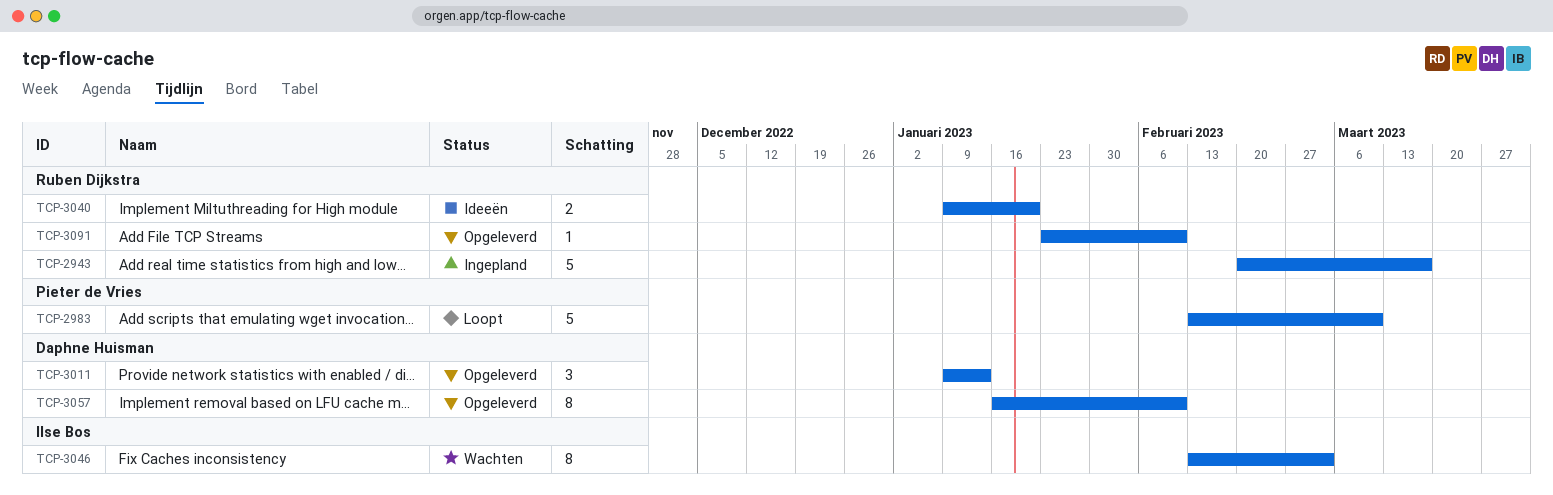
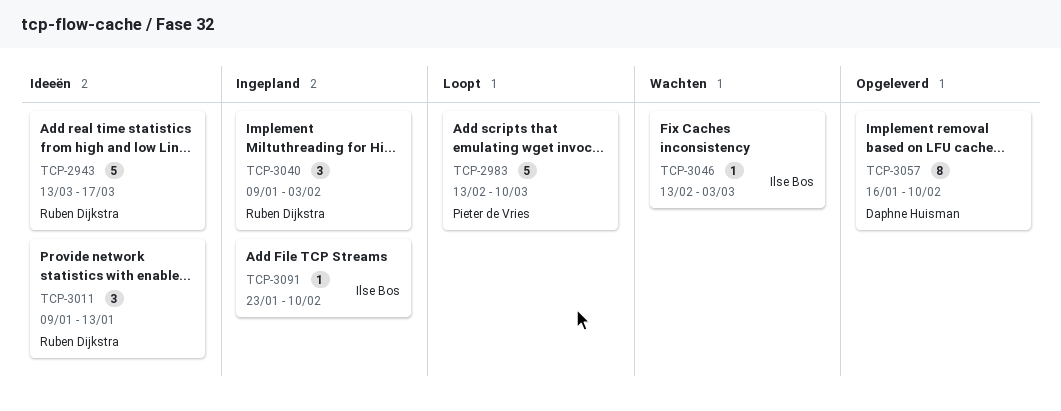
TCP-2943, status: Ingepland -> Ideeën
TCP-2943, start: Feb 20 -> Mar 13
TCP-3011, status: Opgeleverd -> Ideeën
TCP-3011, owner: Daphne Huisman -> Ruben Dijkstra
TCP-3040, status: Ideeën -> Ingepland
TCP-3040, estimate: 2 -> 3
TCP-3040, due: Jan 20 -> Feb 3
TCP-3046, estimate: 8 -> 1
TCP-3091, status: Opgeleverd -> Ingepland
TCP-3091, owner: Ruben Dijkstra -> Ilse Bos

